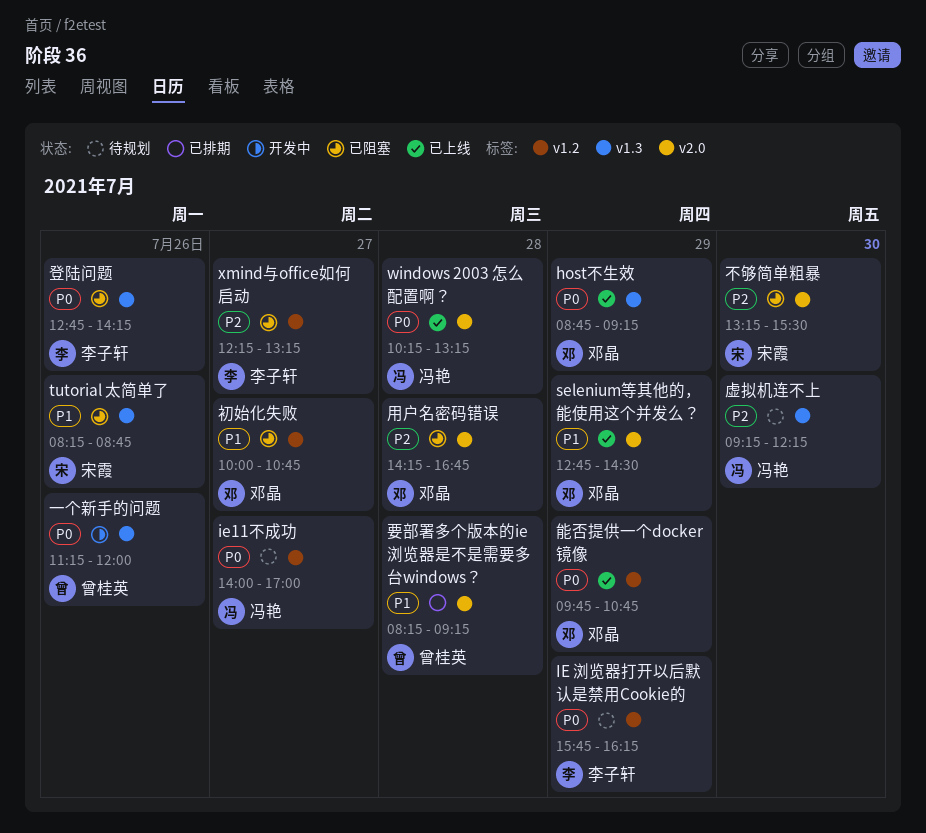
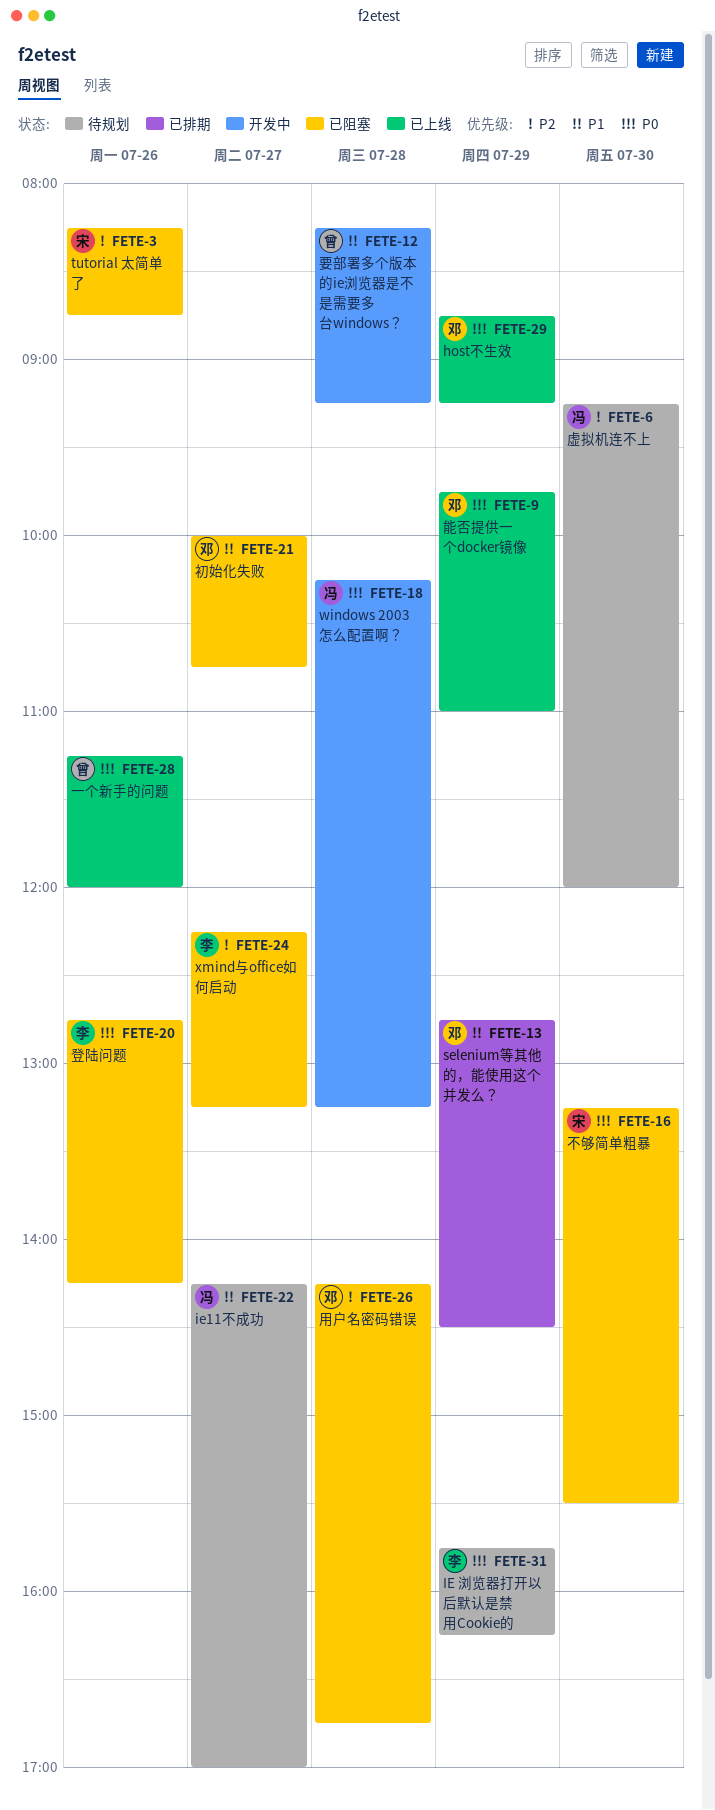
ie11不成功, priority: P0 -> P1
ie11不成功, begins: 14:00 -> 14:15
selenium等其他的，能使用这个并发么？, status: 已上线 -> 已排期
tutorial 太简单了, priority: P1 -> P2
windows 2003 怎么配置啊？, status: 已上线 -> 开发中
一个新手的问题, status: 开发中 -> 已上线
不够简单粗暴, priority: P2 -> P0
能否提供一个docker镜像, ends: 10:45 -> 11:00
虚拟机连不上, ends: 12:15 -> 12:00
要部署多个版本的ie浏览器是不是需要多台windows？, status: 已排期 -> 开发中

